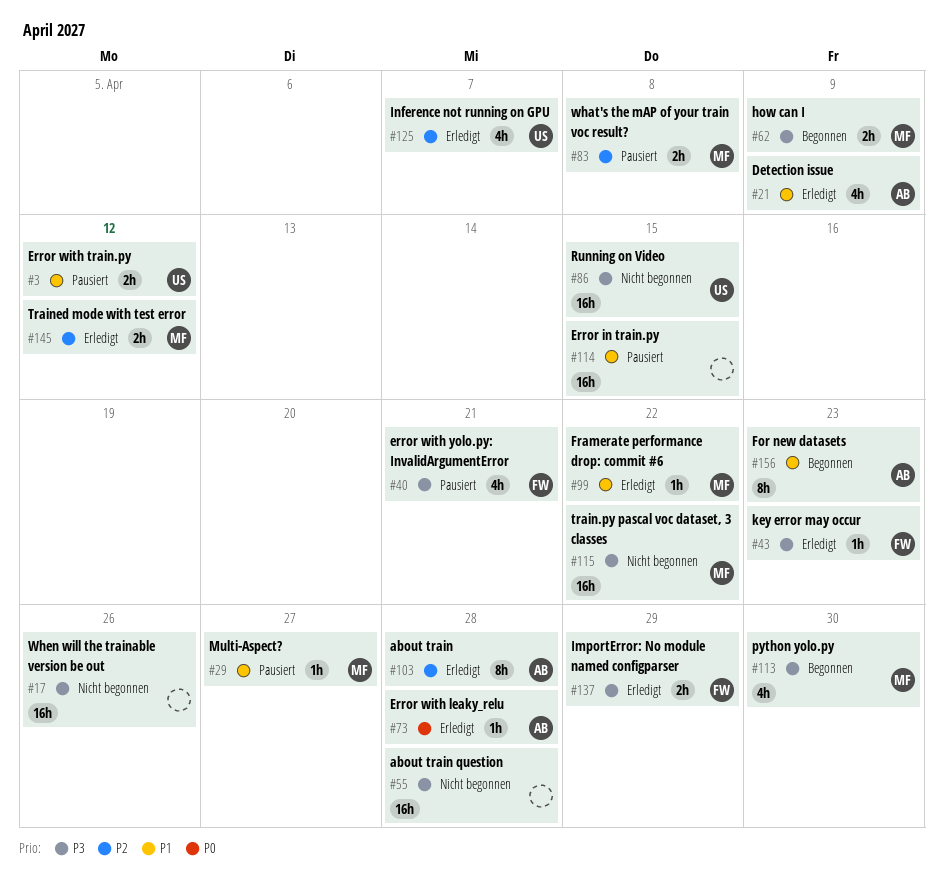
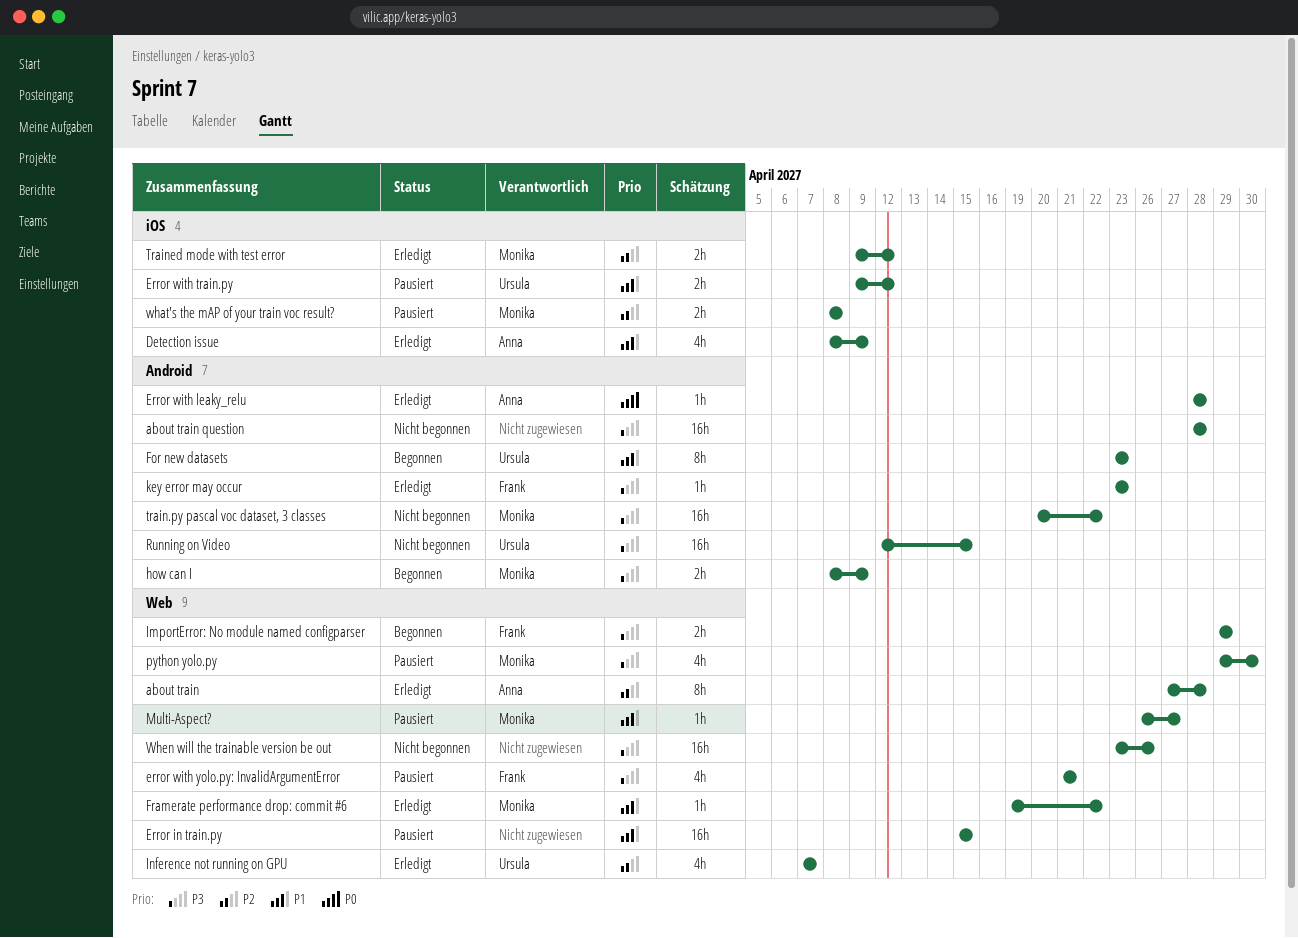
For new datasets, owner: Anna -> Ursula
ImportError: No module named configparser, status: Erledigt -> Begonnen
python yolo.py, status: Begonnen -> Pausiert

